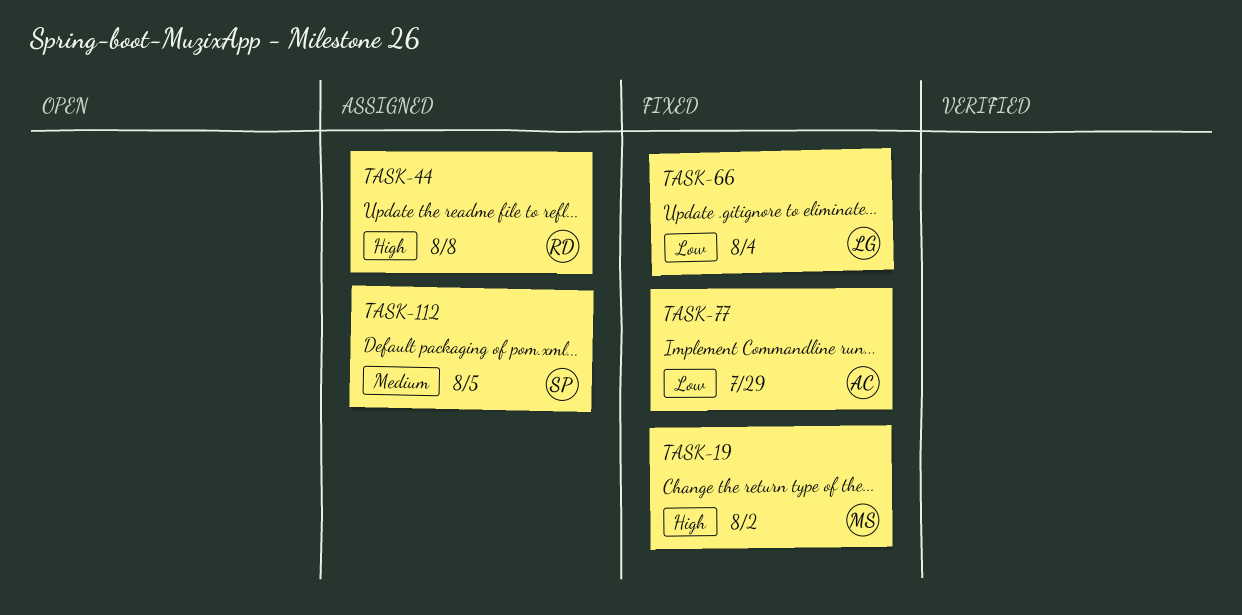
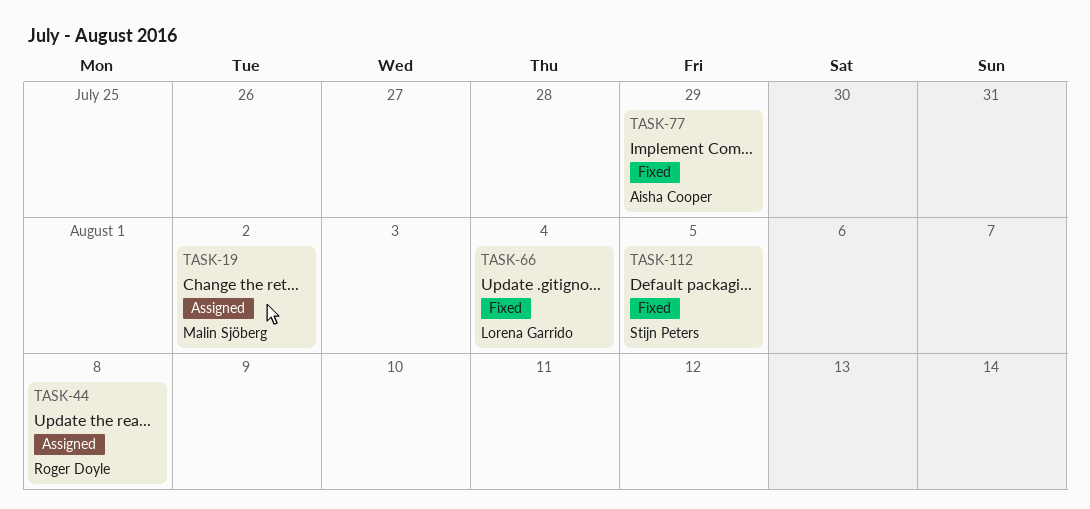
TASK-19, status: Fixed -> Assigned
TASK-112, status: Assigned -> Fixed

